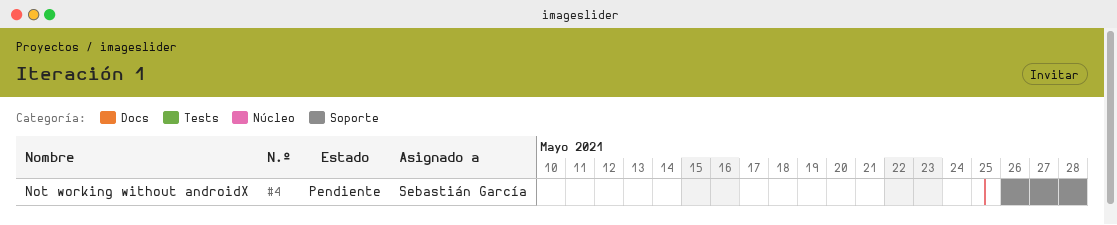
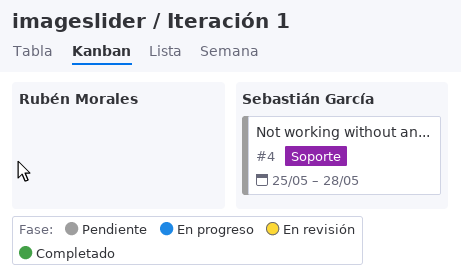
#4, start: May 26 -> May 25

